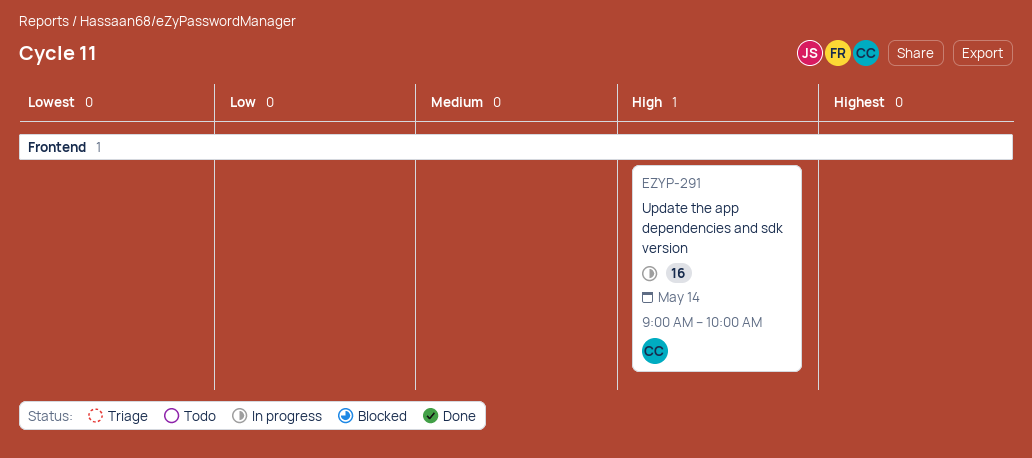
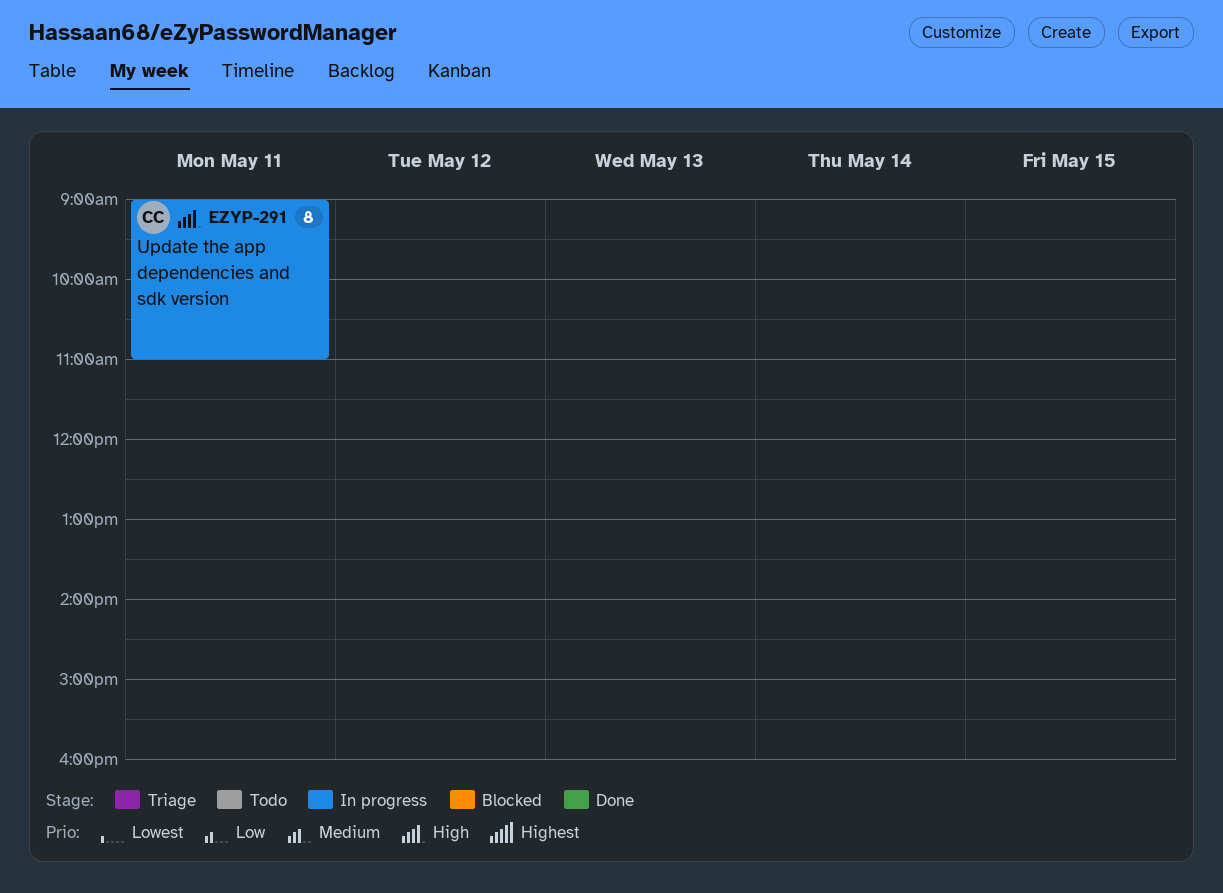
EZYP-291, estimate: 16 -> 8
EZYP-291, day: May 14 -> May 11
EZYP-291, ends: 10:00 -> 11:00

